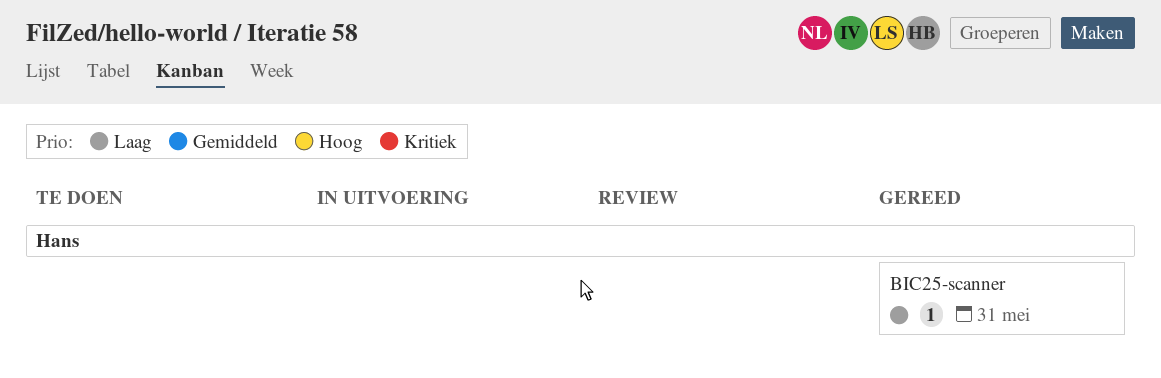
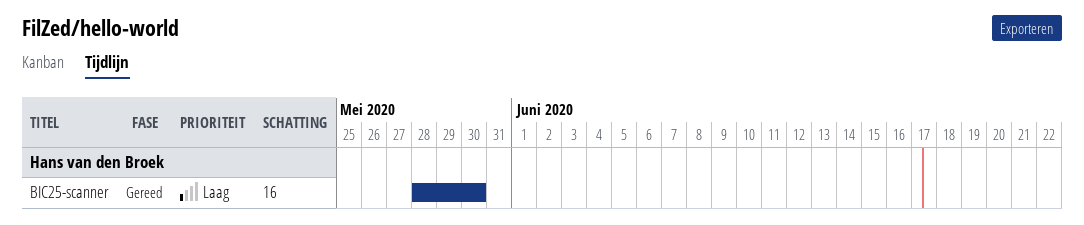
BIC25-scanner, estimate: 1 -> 16
BIC25-scanner, due: May 31 -> May 30

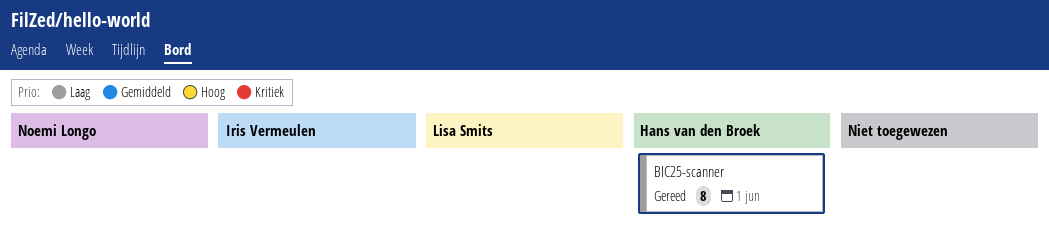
BIC25-scanner, estimate: 16 -> 8
BIC25-scanner, due: May 30 -> Jun 1

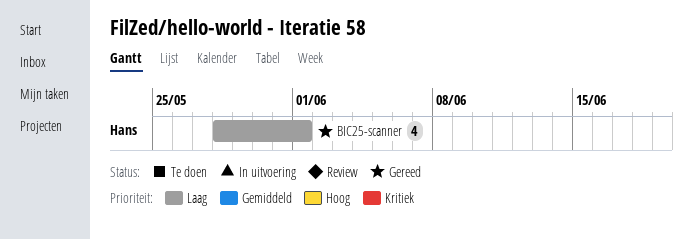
BIC25-scanner, estimate: 8 -> 4

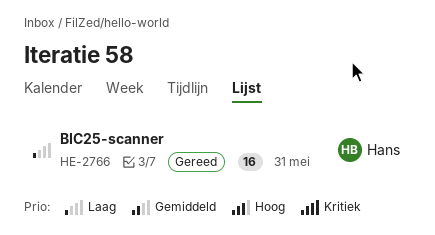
BIC25-scanner, estimate: 4 -> 16
BIC25-scanner, due: Jun 1 -> May 31

